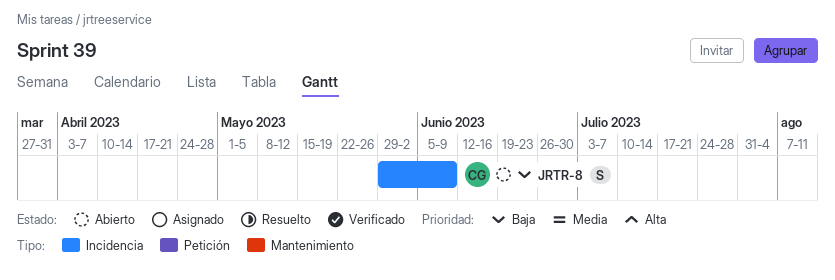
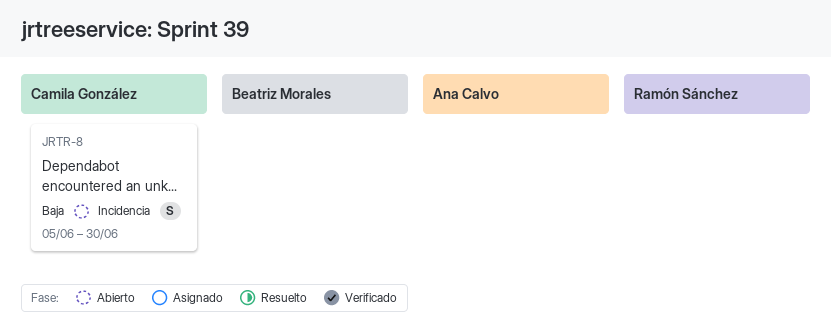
JRTR-8, start: May 29 -> Jun 5
JRTR-8, due: Jun 9 -> Jun 30

